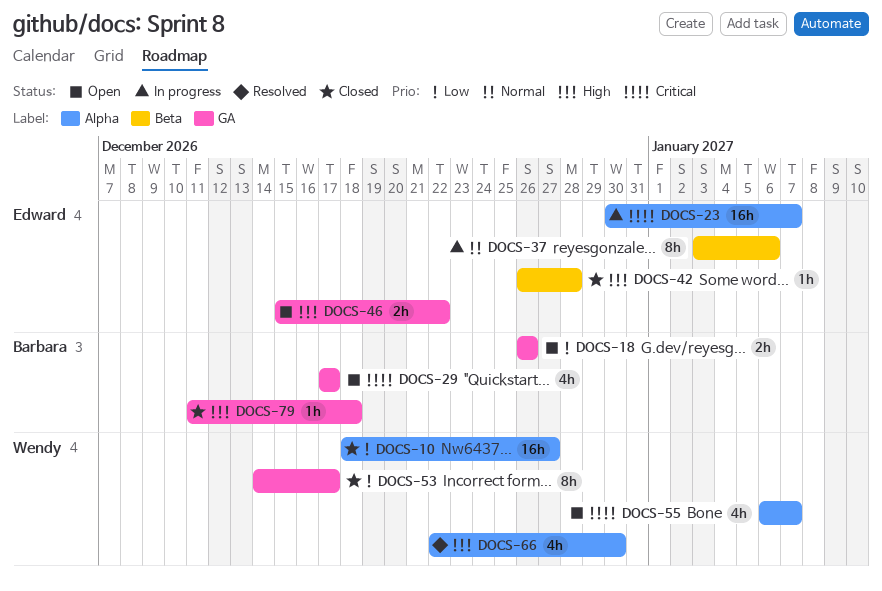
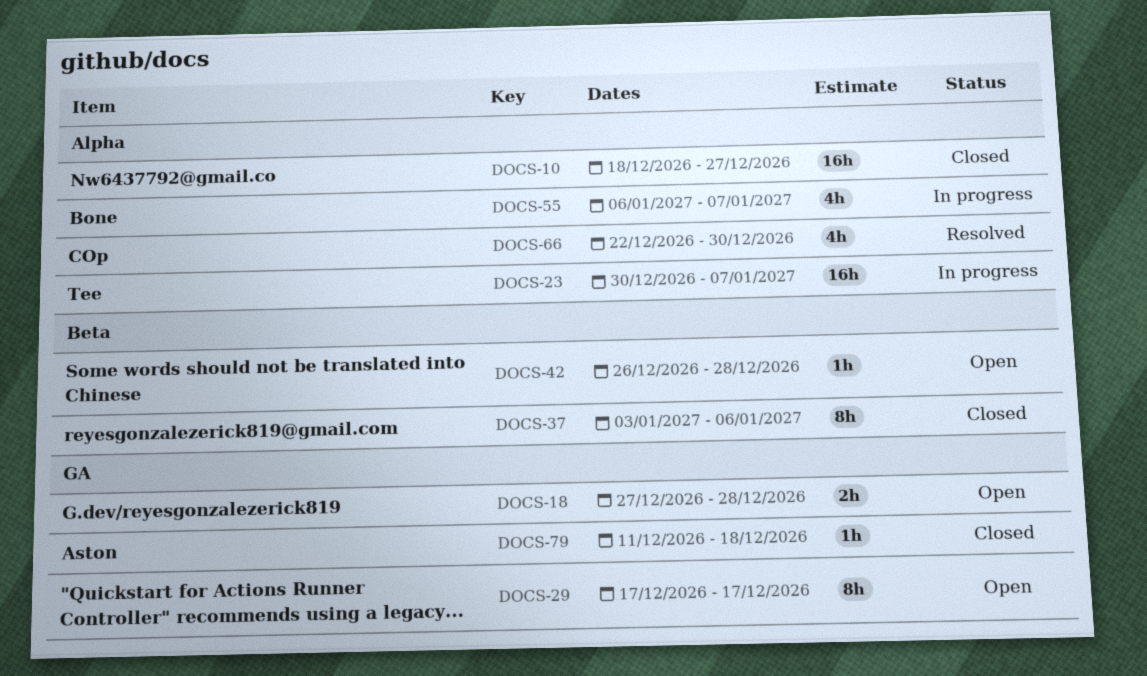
DOCS-18, start: Dec 26 -> Dec 27
DOCS-18, due: Dec 26 -> Dec 28
DOCS-29, estimate: 4h -> 8h
DOCS-37, status: In progress -> Closed
DOCS-42, status: Closed -> Open
DOCS-46: present -> none
DOCS-53: present -> none
DOCS-55, status: Open -> In progress

